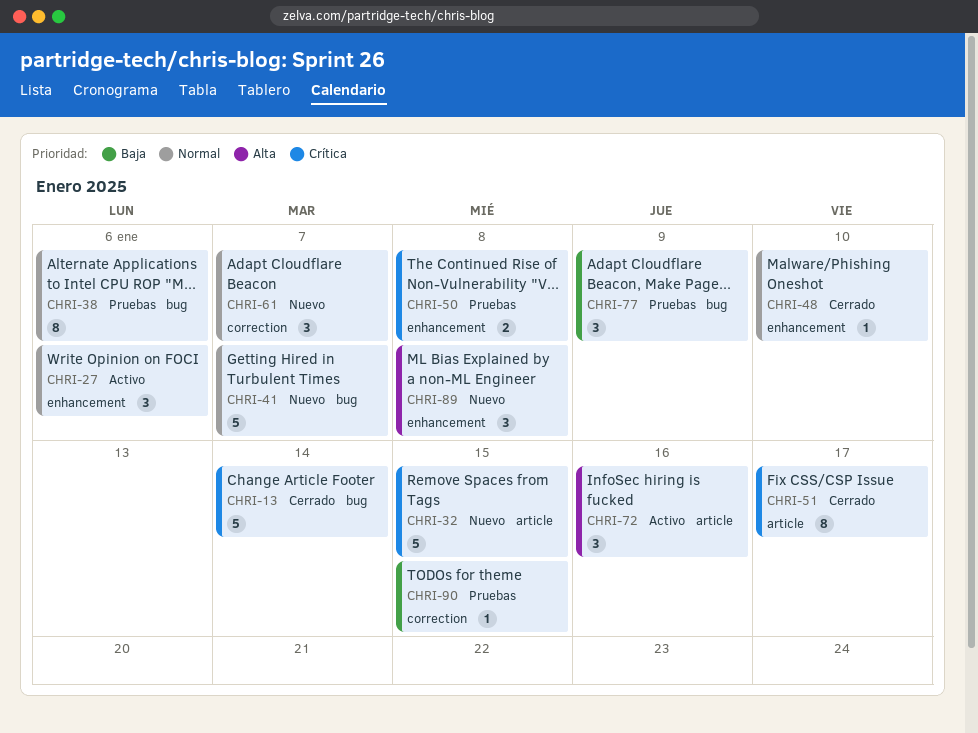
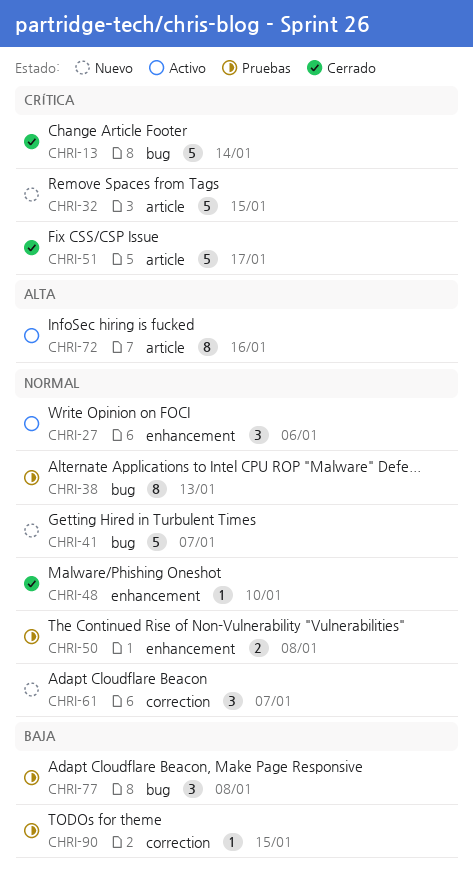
CHRI-38, due: Jan 6 -> Jan 13
CHRI-50, priority: Crítica -> Normal
CHRI-51, estimate: 8 -> 5
CHRI-72, estimate: 3 -> 8
CHRI-77, due: Jan 9 -> Jan 8
CHRI-89: present -> none

